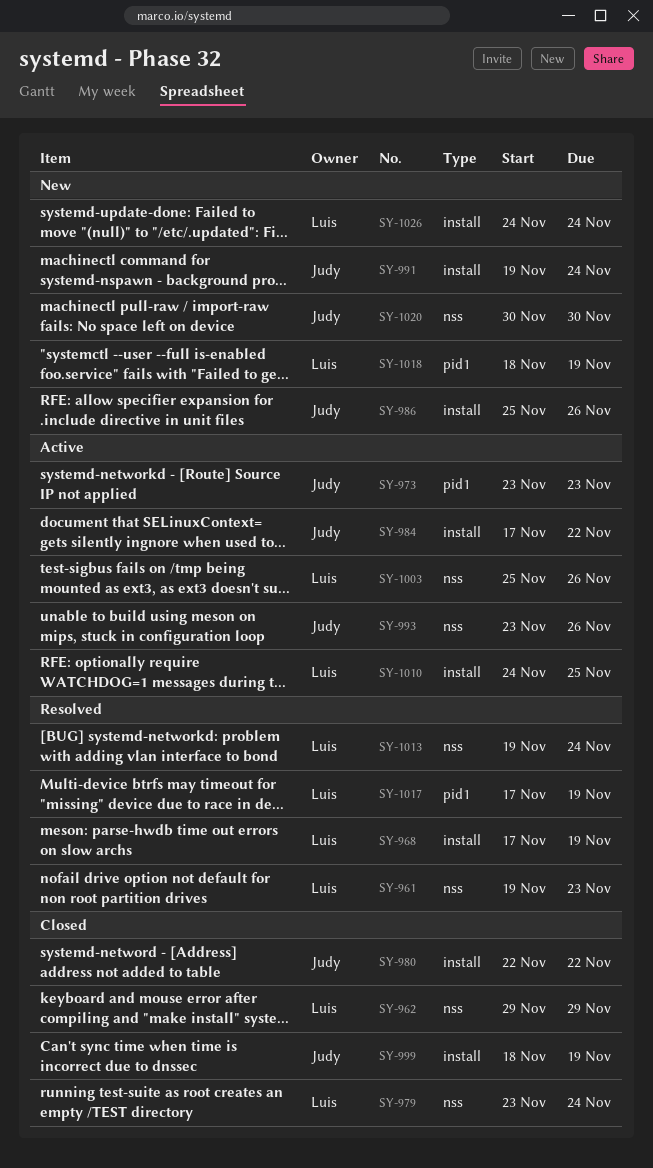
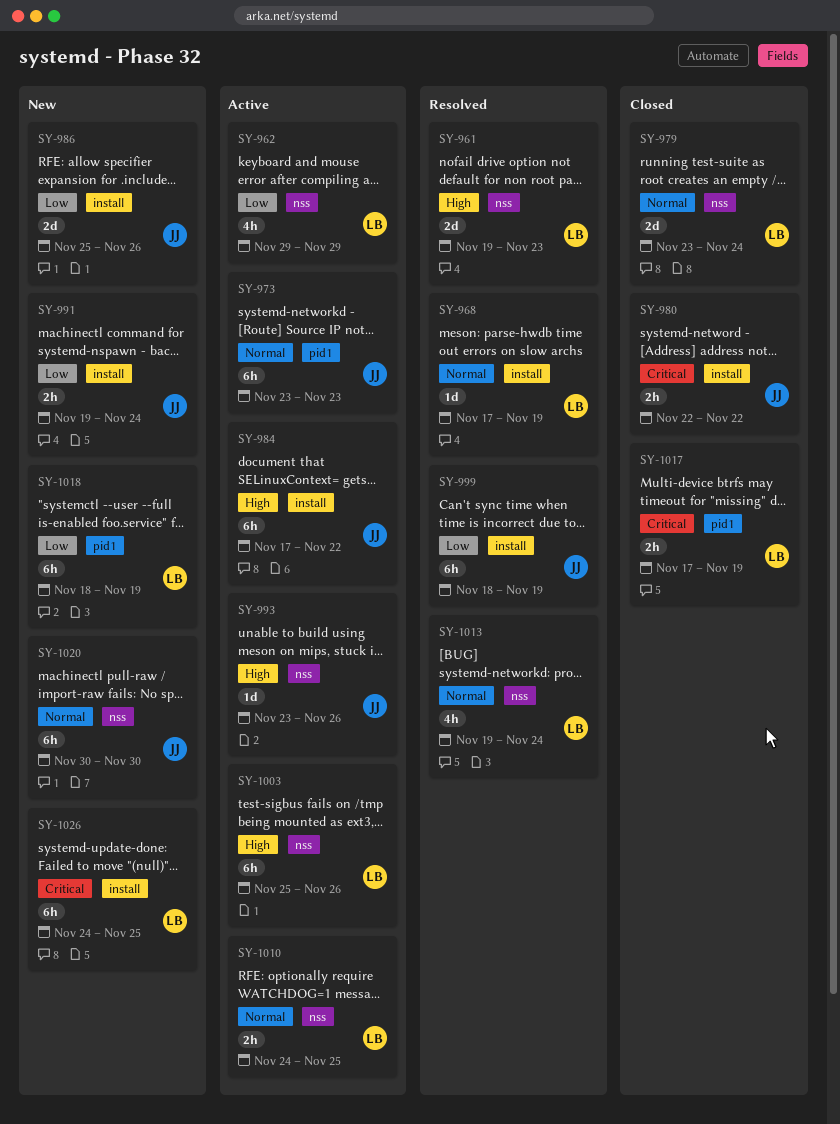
SY-962, status: Closed -> Active
SY-999, status: Closed -> Resolved
SY-1010, label: install -> nss
SY-1017, status: Resolved -> Closed
SY-1026, due: Nov 24 -> Nov 25

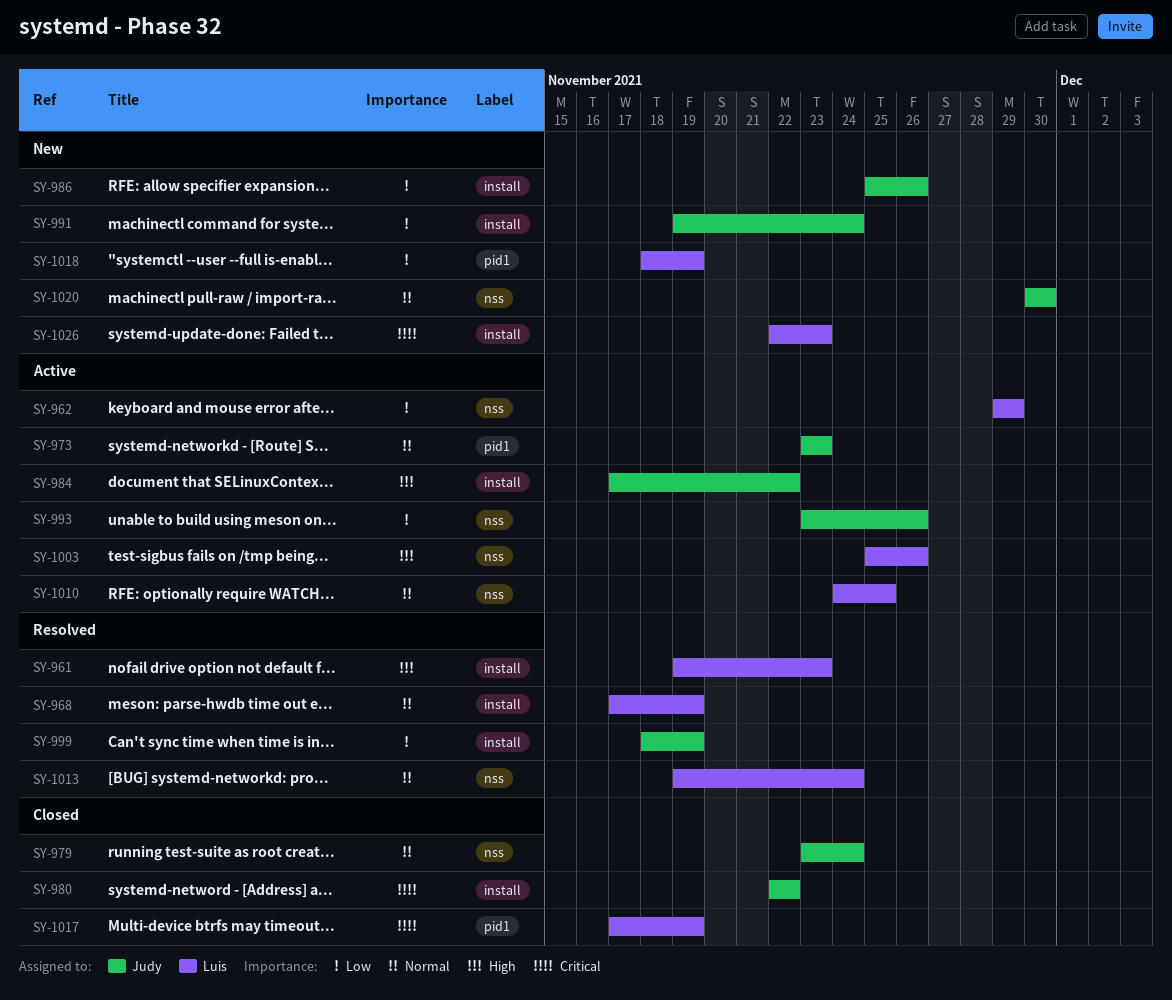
SY-961, label: nss -> install
SY-979, owner: Luis -> Judy
SY-993, priority: High -> Low
SY-1026, start: Nov 24 -> Nov 22
SY-1026, due: Nov 25 -> Nov 23

